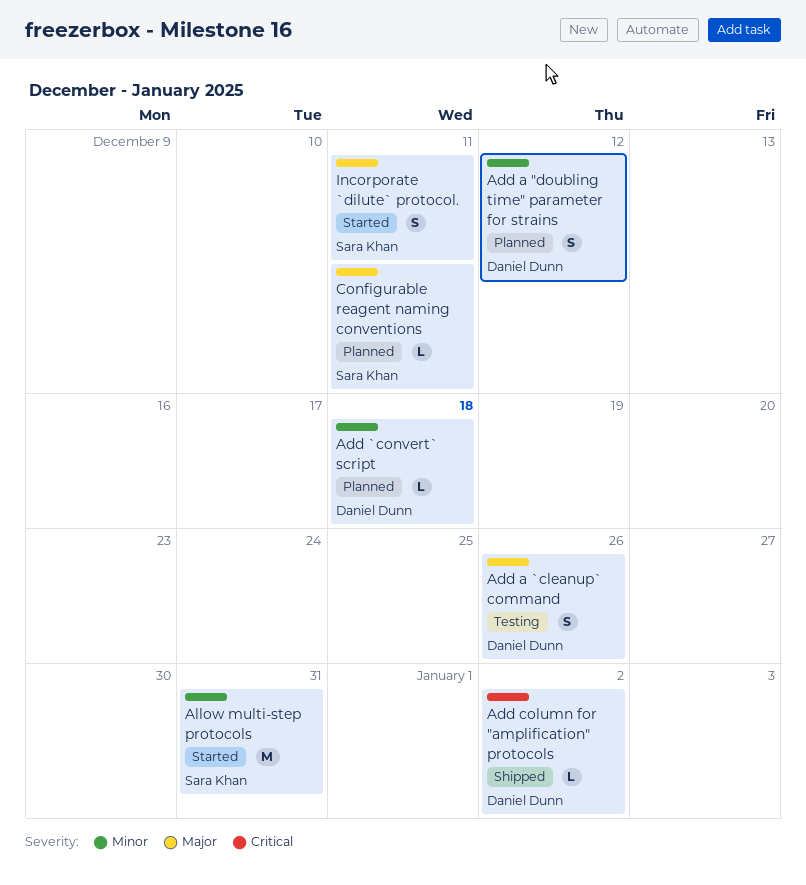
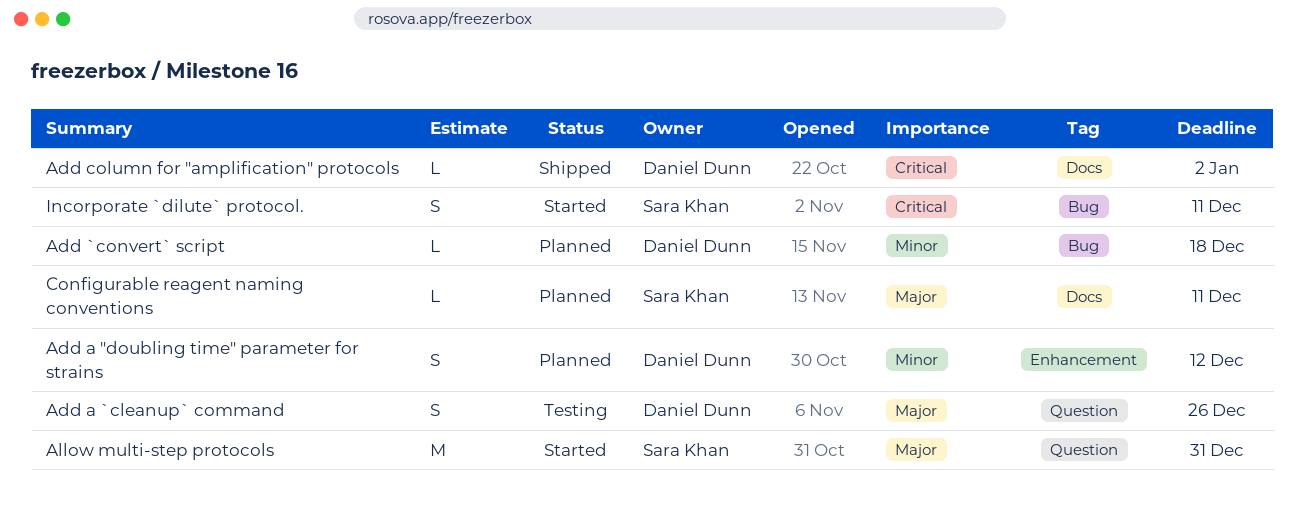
Allow multi-step protocols, priority: Minor -> Major
Incorporate `dilute` protocol., priority: Major -> Critical

